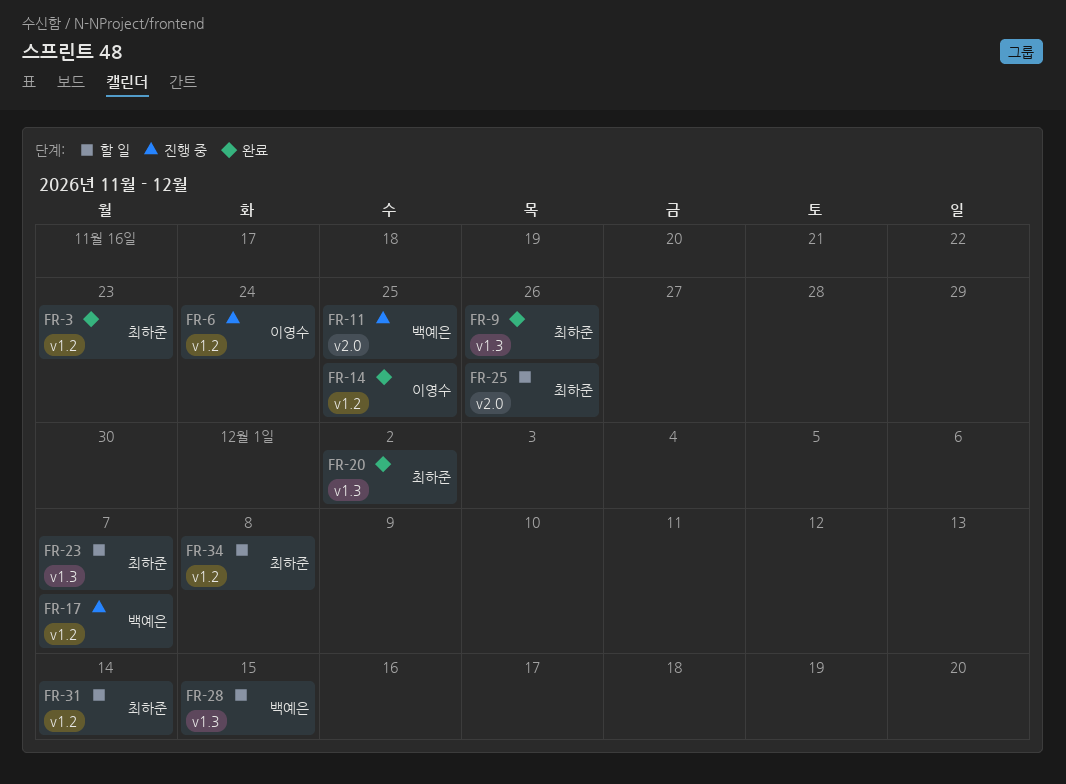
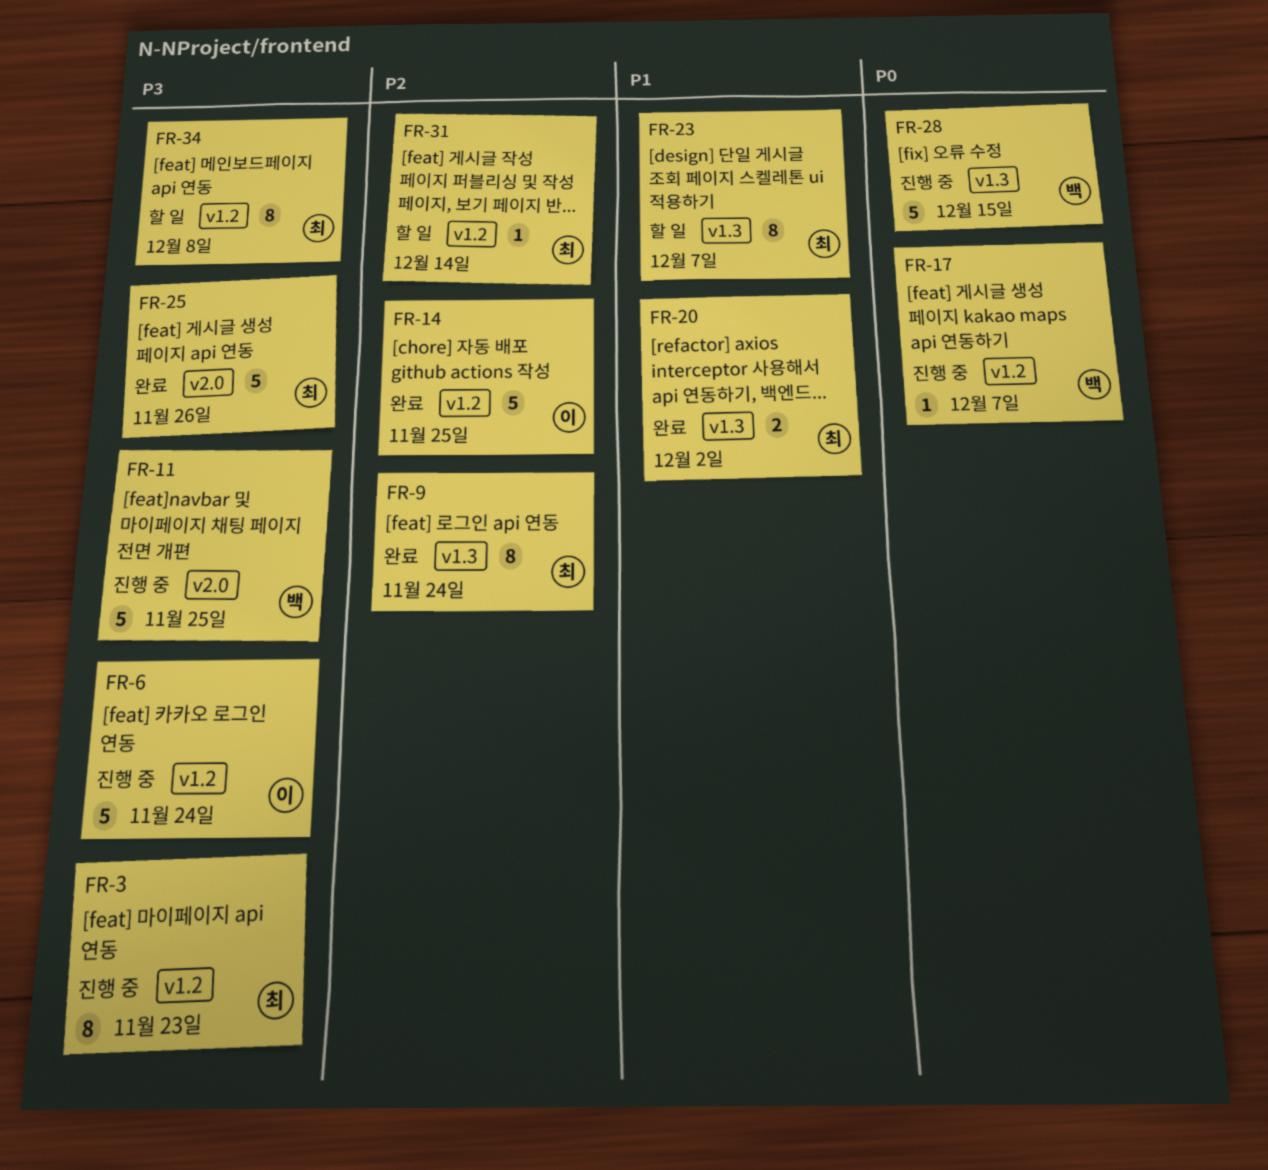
FR-3, status: 완료 -> 진행 중
FR-9, due: Nov 26 -> Nov 24
FR-25, status: 할 일 -> 완료
FR-28, status: 할 일 -> 진행 중

